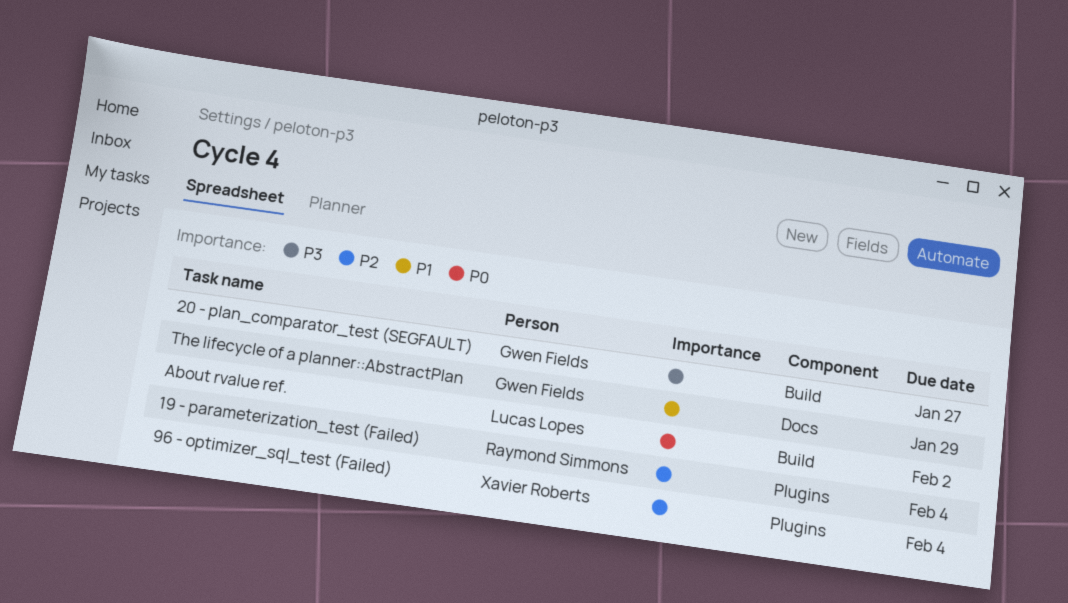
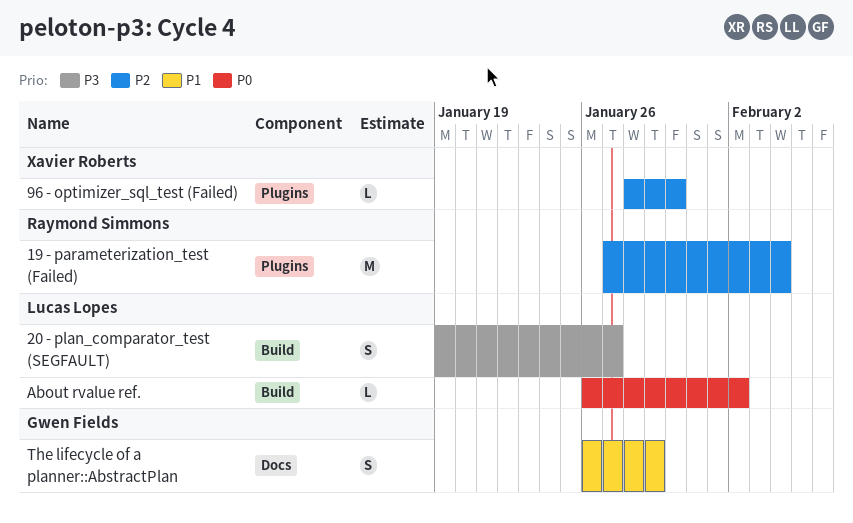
20 - plan_comparator_test (SEGFAULT), owner: Gwen Fields -> Lucas Lopes
96 - optimizer_sql_test (Failed), due: Feb 4 -> Jan 30

